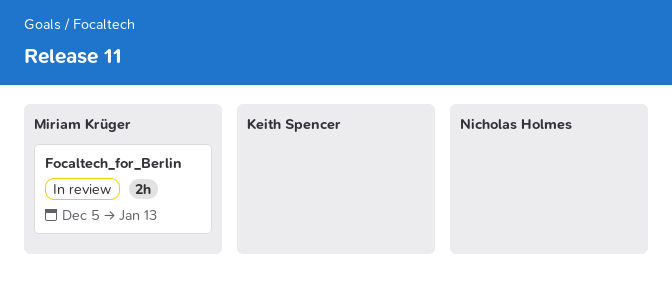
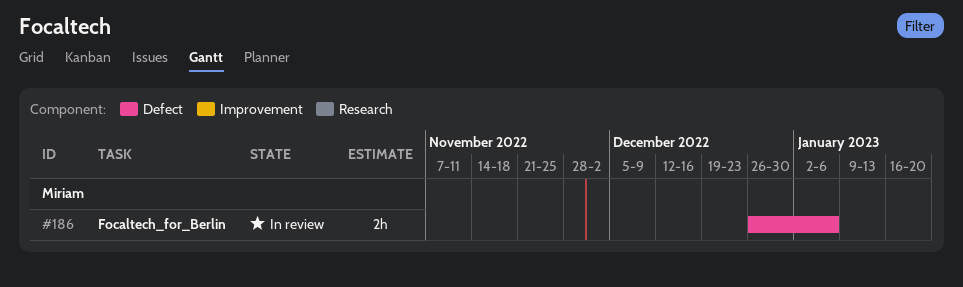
Focaltech_for_Berlin, start: Dec 5 -> Dec 26
Focaltech_for_Berlin, due: Jan 13 -> Jan 6

